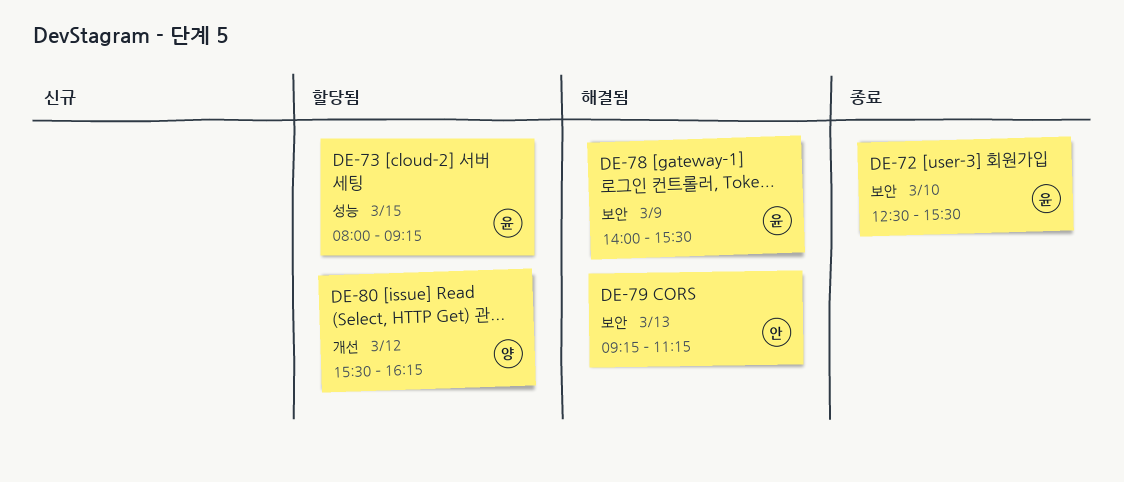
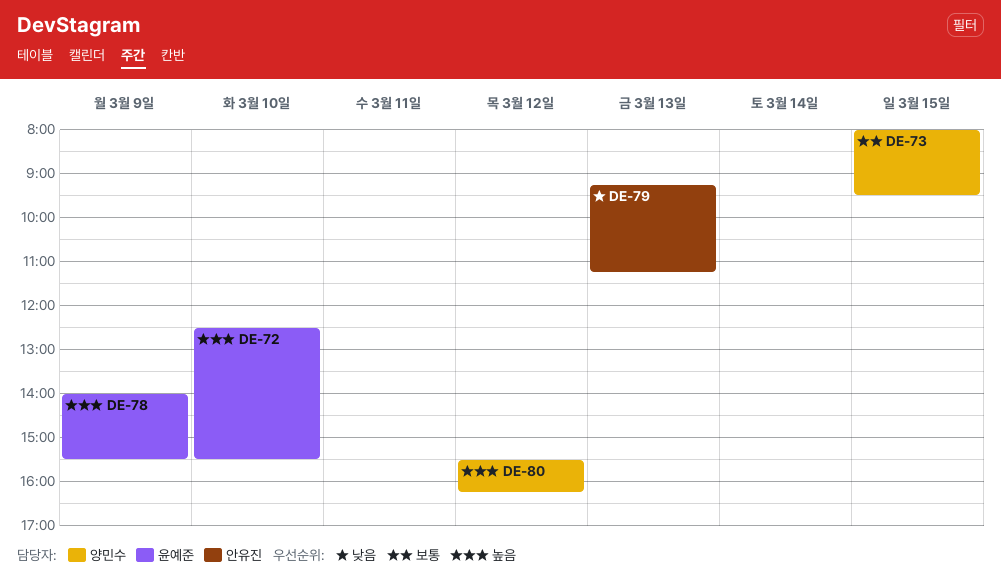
DE-73, owner: 윤예준 -> 양민수
DE-73, ends: 09:15 -> 09:30

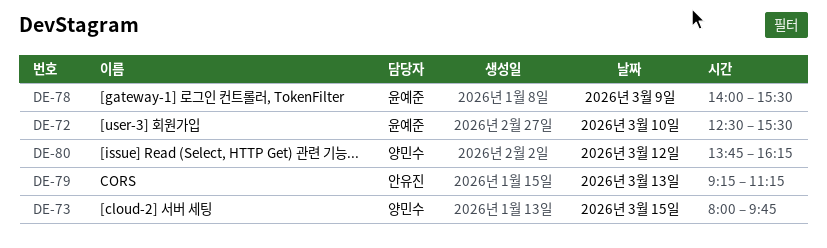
DE-73, ends: 09:30 -> 09:45
DE-80, begins: 15:30 -> 13:45

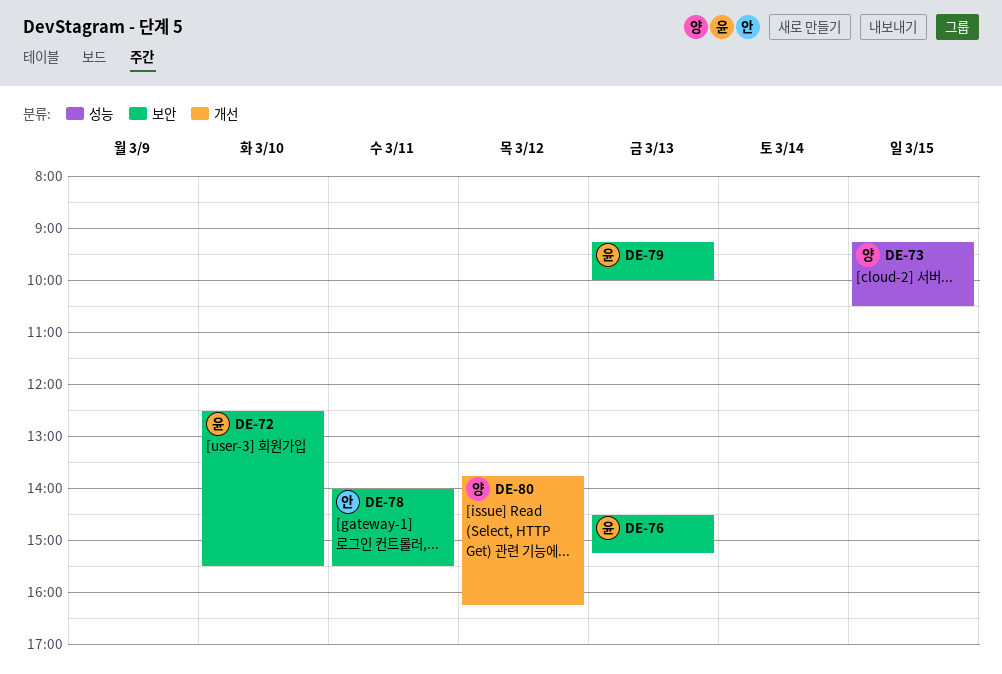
DE-73, begins: 08:00 -> 09:15
DE-73, ends: 09:45 -> 10:30
DE-76: none -> present
DE-78, owner: 윤예준 -> 안유진
DE-78, day: Mar 9 -> Mar 11
DE-79, owner: 안유진 -> 윤예준
DE-79, ends: 11:15 -> 10:00

